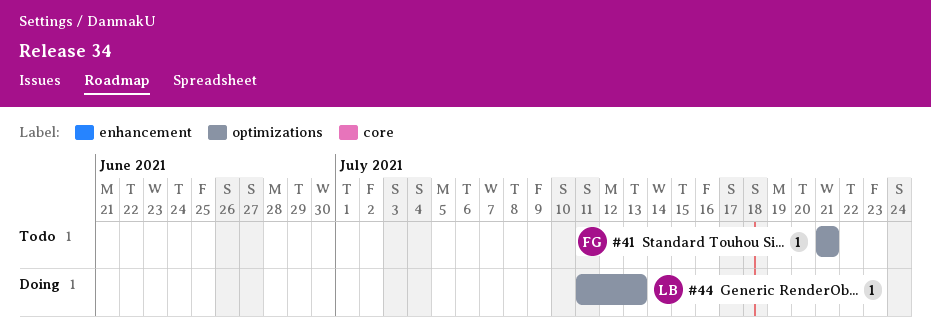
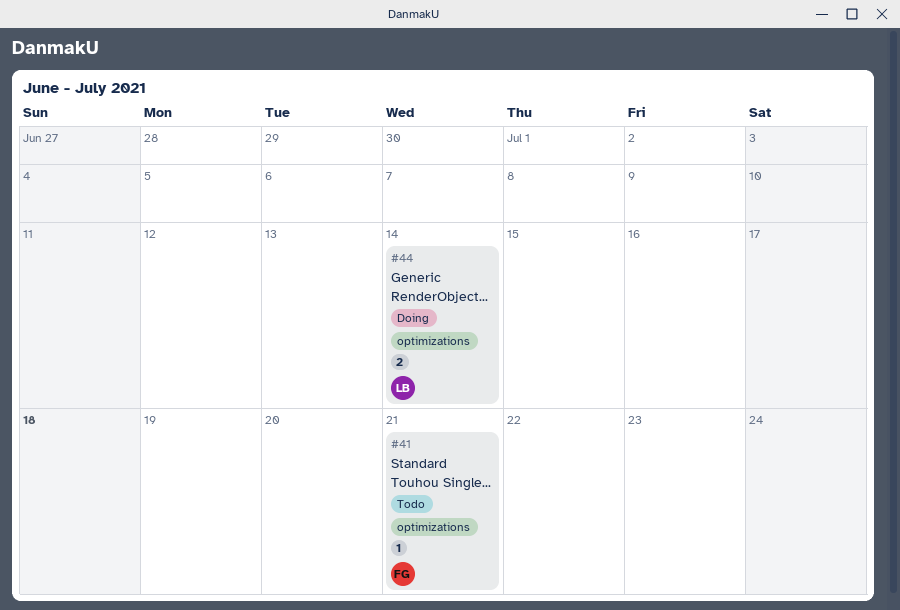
#44, estimate: 1 -> 2
#44, due: Jul 13 -> Jul 14

